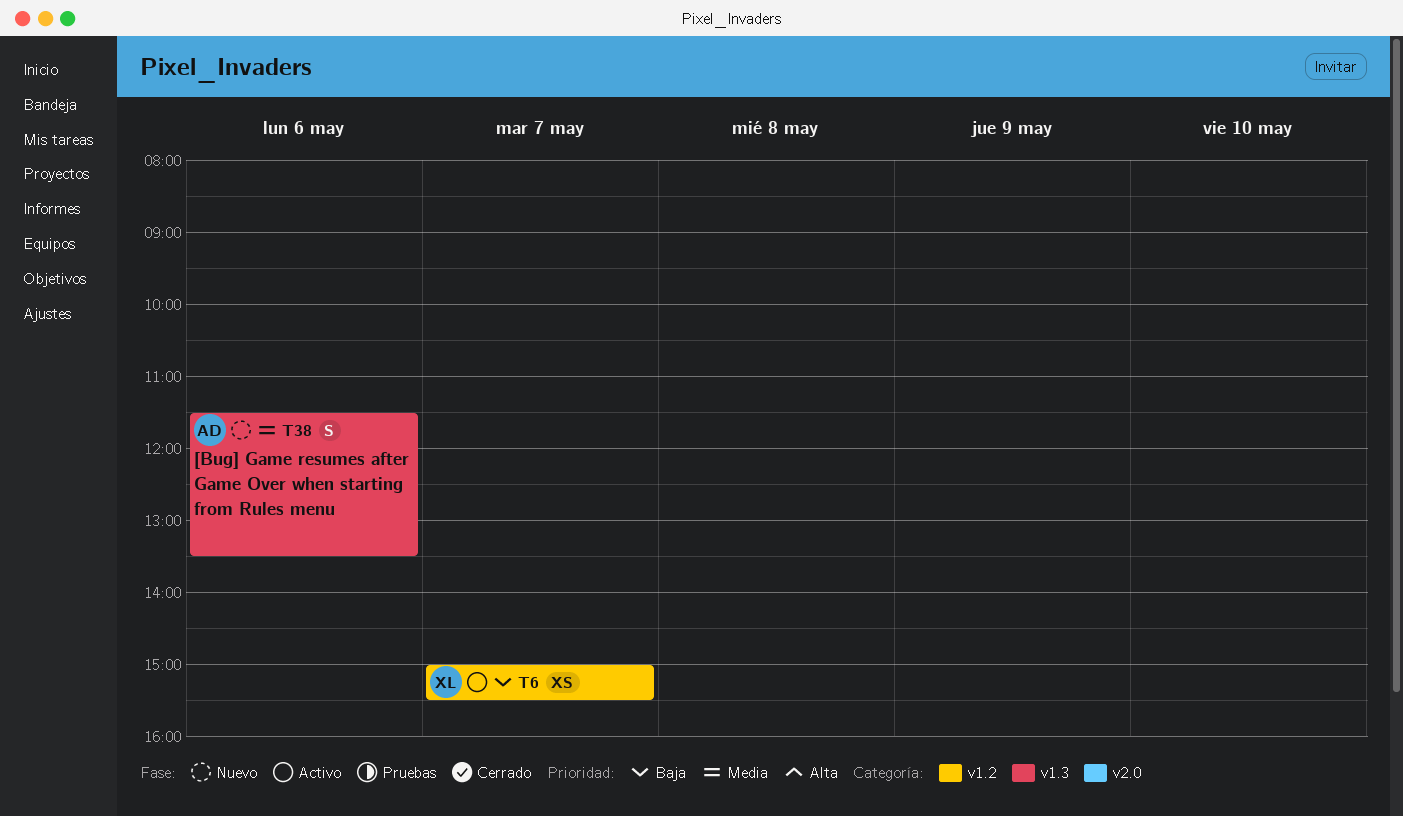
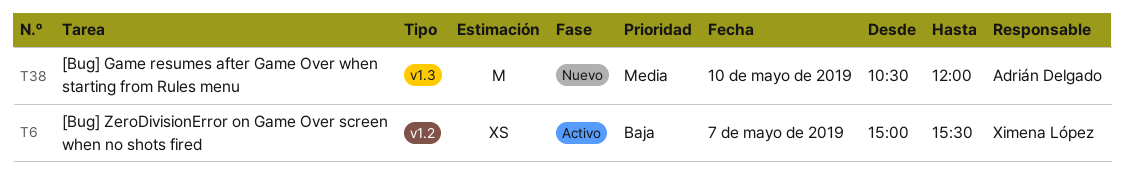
T38, estimate: S -> M
T38, day: May 6 -> May 10
T38, begins: 11:30 -> 10:30
T38, ends: 13:30 -> 12:00

